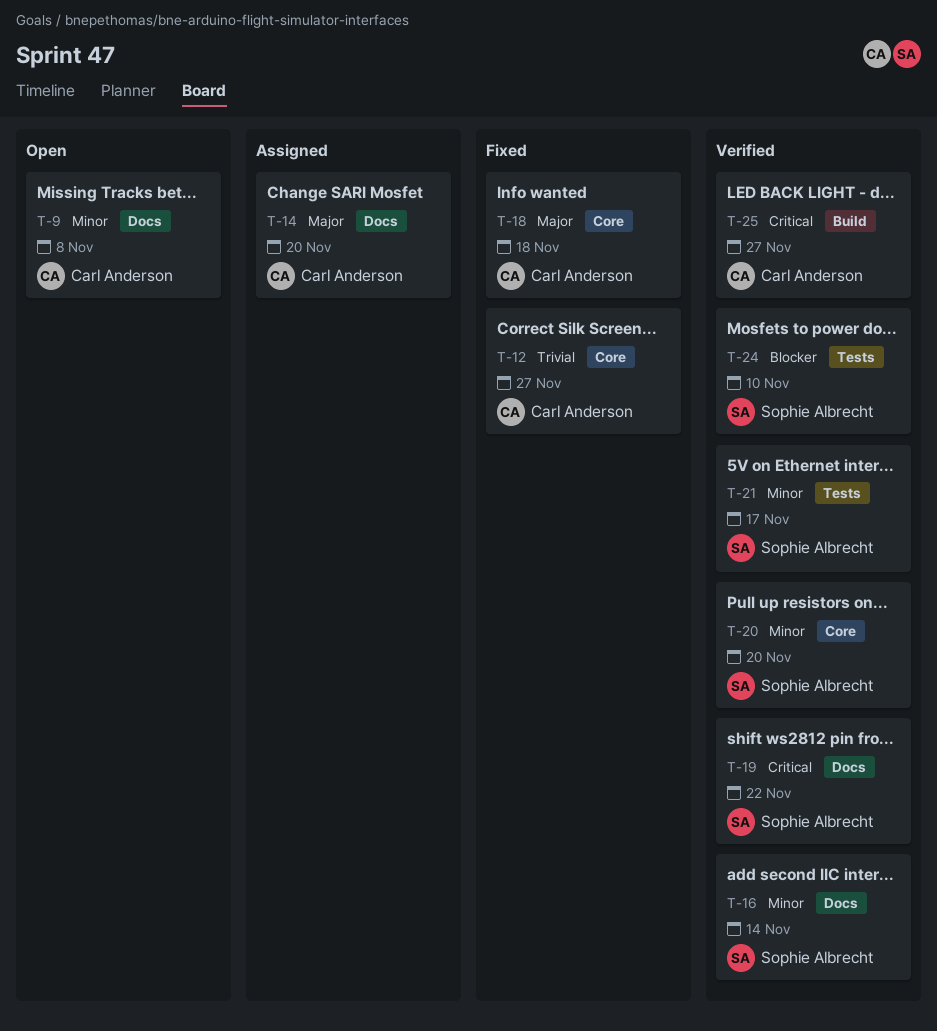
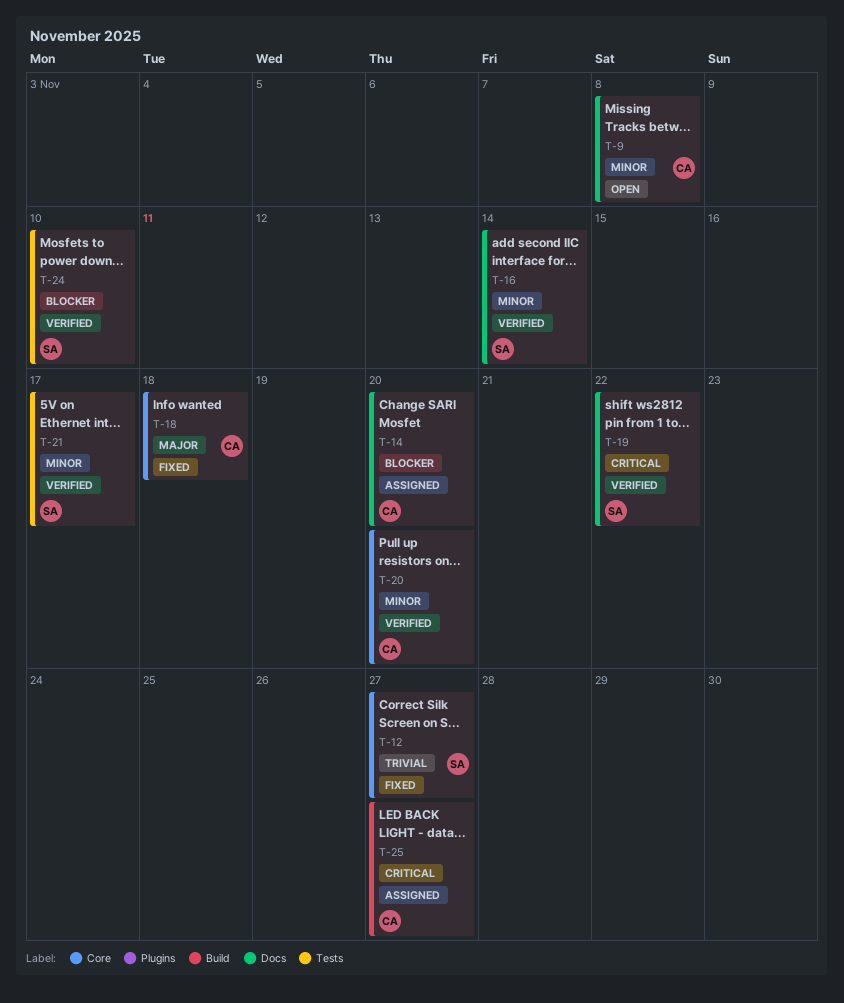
T-12, owner: Carl Anderson -> Sophie Albrecht
T-14, priority: Major -> Blocker
T-20, owner: Sophie Albrecht -> Carl Anderson
T-25, status: Verified -> Assigned

